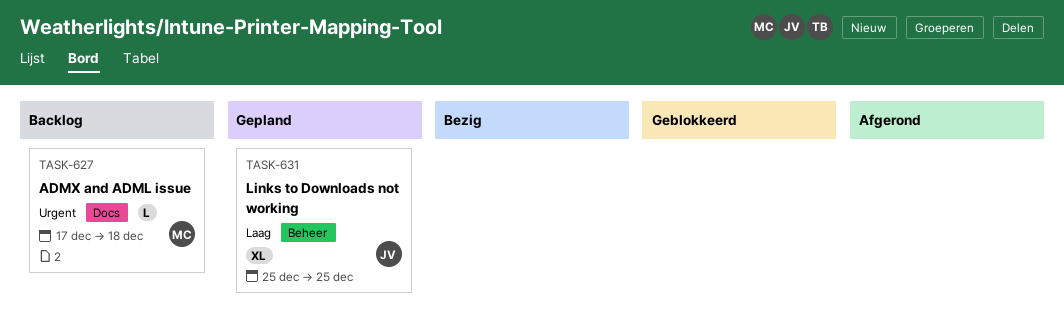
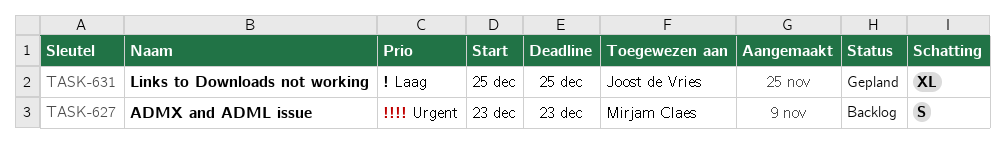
TASK-627, estimate: L -> S
TASK-627, start: Dec 17 -> Dec 23
TASK-627, due: Dec 18 -> Dec 23

